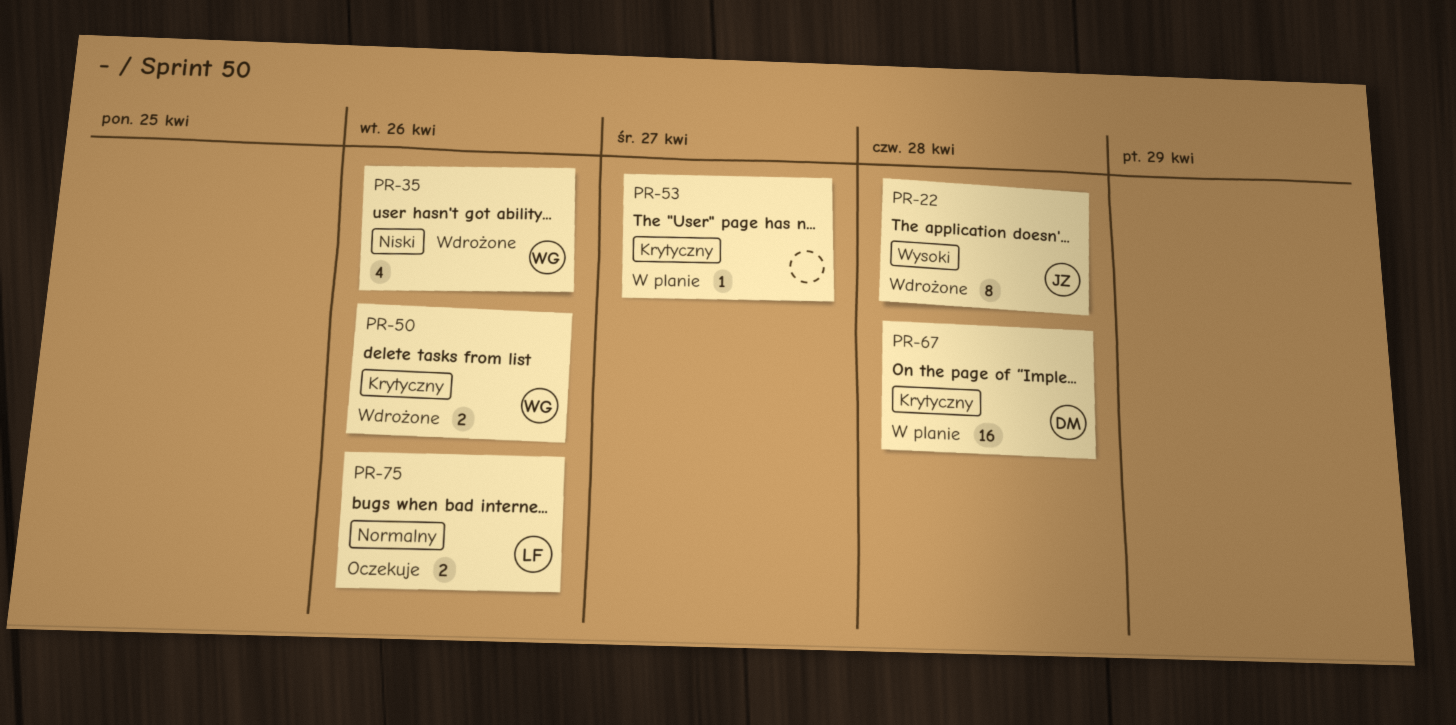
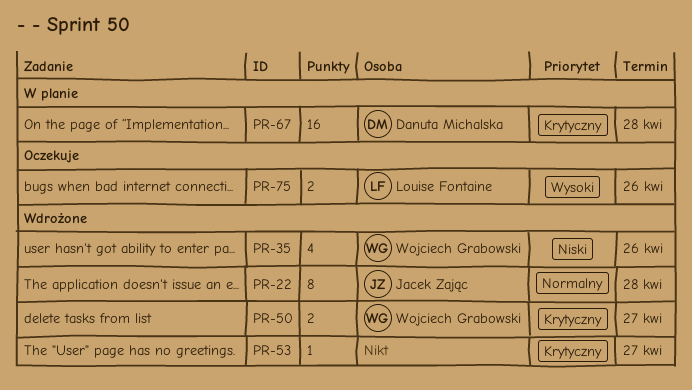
PR-22, priority: Wysoki -> Normalny
PR-50, due: Apr 26 -> Apr 27
PR-53, status: W planie -> Wdrożone
PR-75, priority: Normalny -> Wysoki

